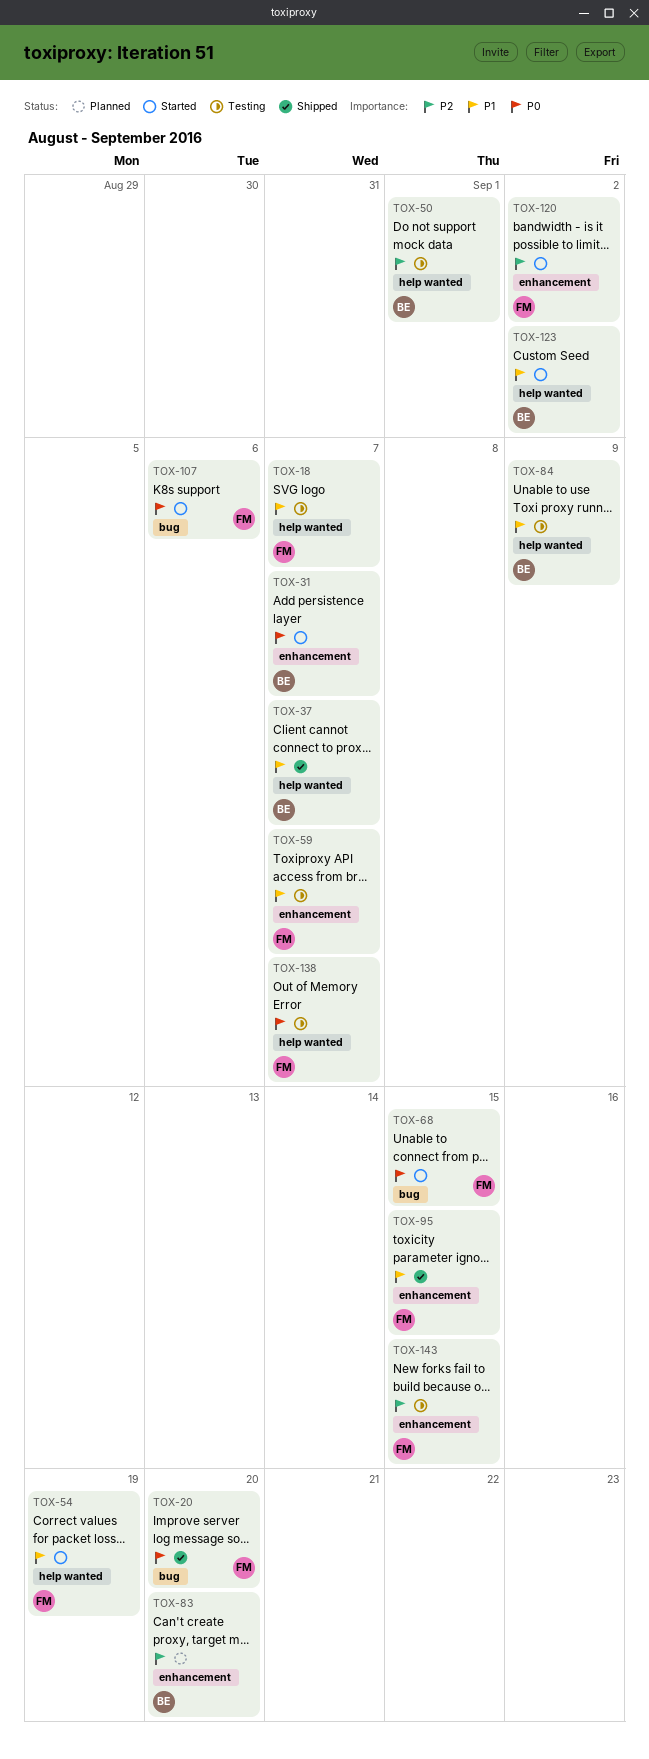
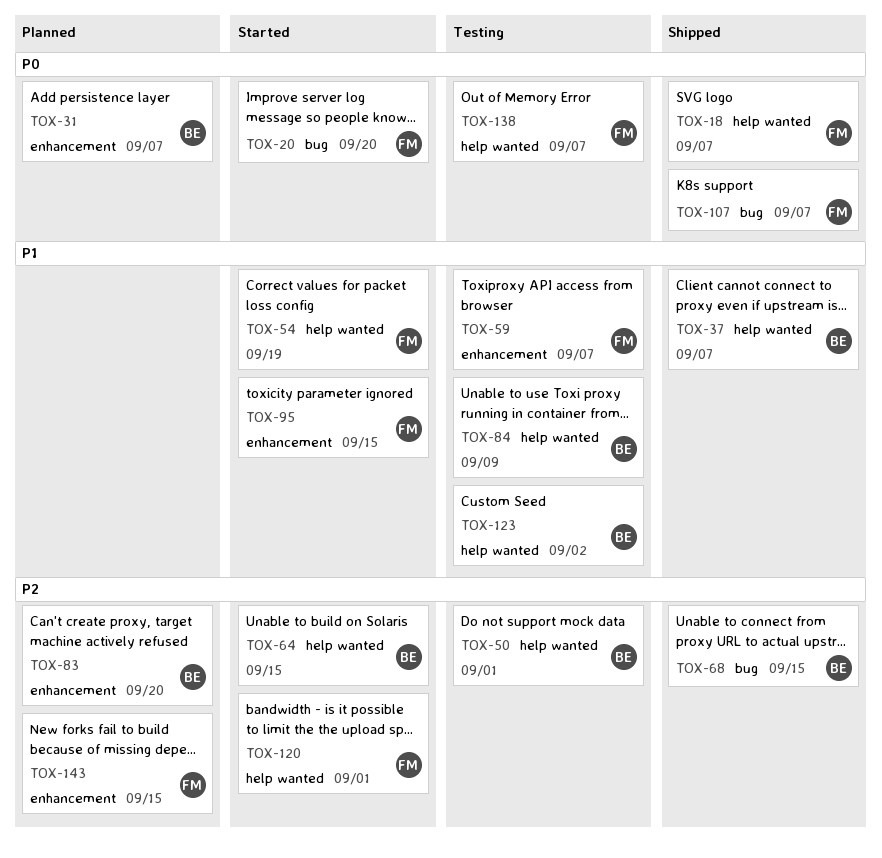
TOX-18, status: Testing -> Shipped
TOX-18, priority: P1 -> P0
TOX-20, status: Shipped -> Started
TOX-31, status: Started -> Planned
TOX-64: none -> present
TOX-68, status: Started -> Shipped
TOX-68, owner: FM -> BE
TOX-68, priority: P0 -> P2
TOX-95, status: Shipped -> Started
TOX-107, status: Started -> Shipped
TOX-107, due: Sep 6 -> Sep 7
TOX-120, label: enhancement -> help wanted
TOX-120, due: Sep 2 -> Sep 1
TOX-123, status: Started -> Testing
TOX-143, status: Testing -> Planned

